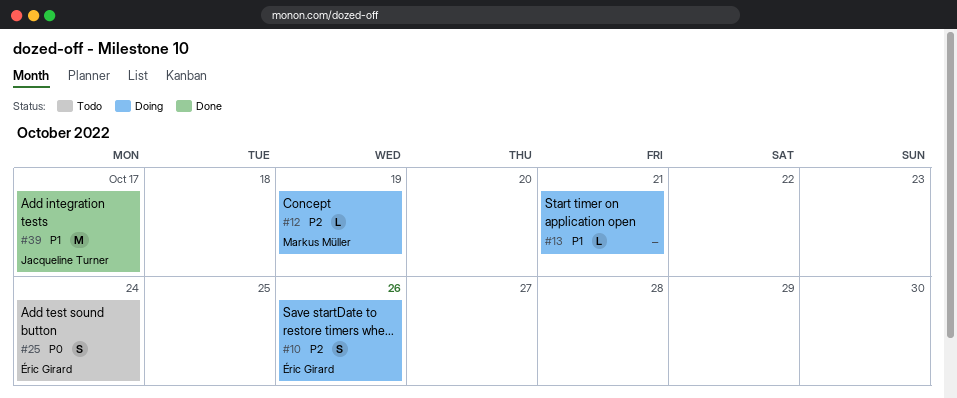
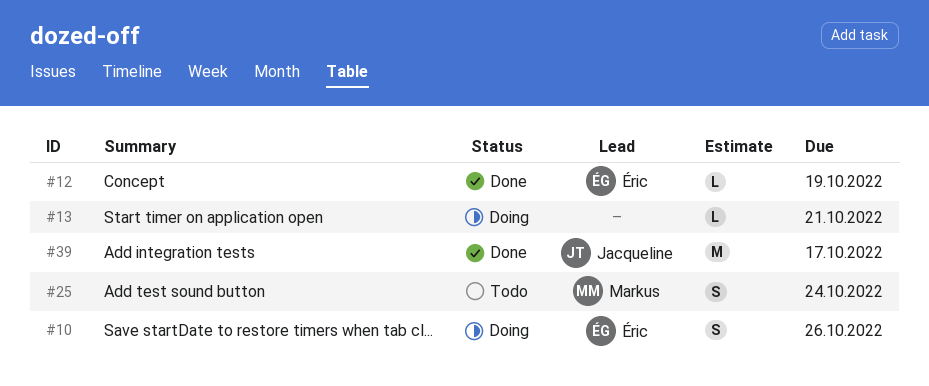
#12, status: Doing -> Done
#12, owner: Markus Müller -> Éric Girard
#25, owner: Éric Girard -> Markus Müller

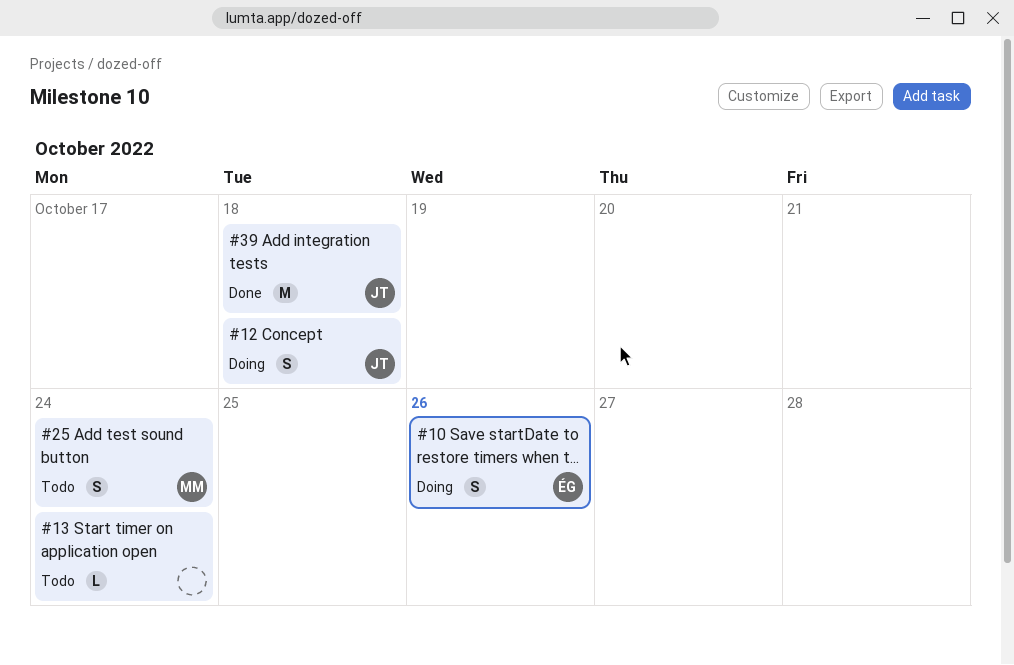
#12, status: Done -> Doing
#12, owner: Éric -> Jacqueline
#12, estimate: L -> S
#12, due: Oct 19 -> Oct 18
#13, status: Doing -> Todo
#13, due: Oct 21 -> Oct 24
#39, due: Oct 17 -> Oct 18

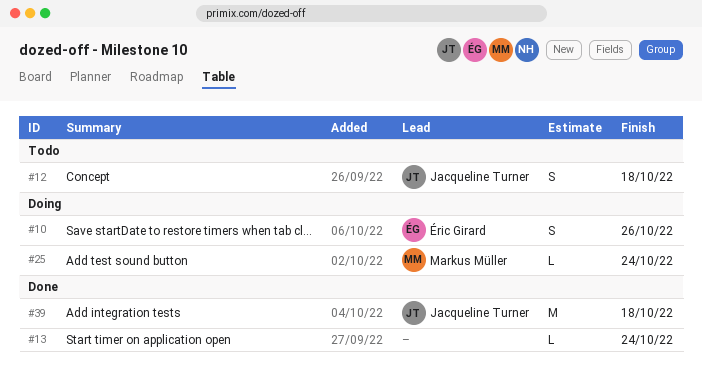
#12, status: Doing -> Todo
#13, status: Todo -> Done
#25, status: Todo -> Doing
#25, estimate: S -> L

